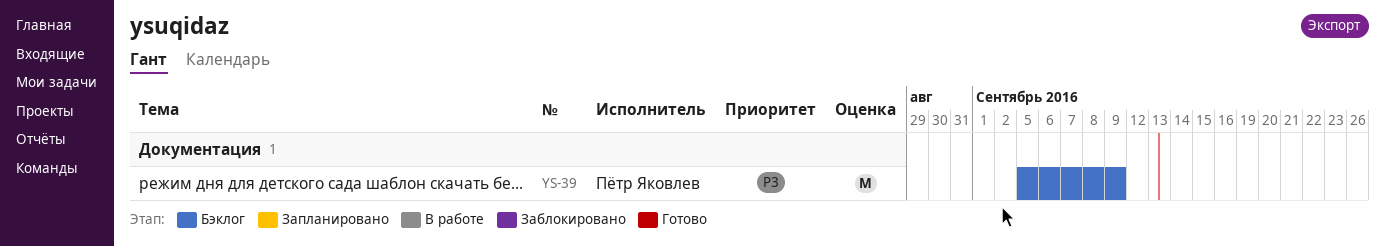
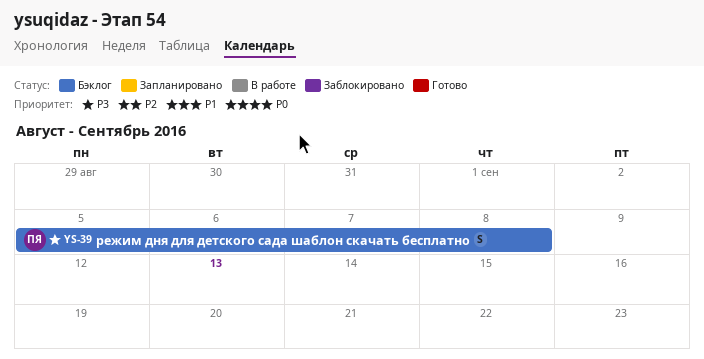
YS-39, estimate: M -> S
YS-39, due: Sep 9 -> Sep 8

